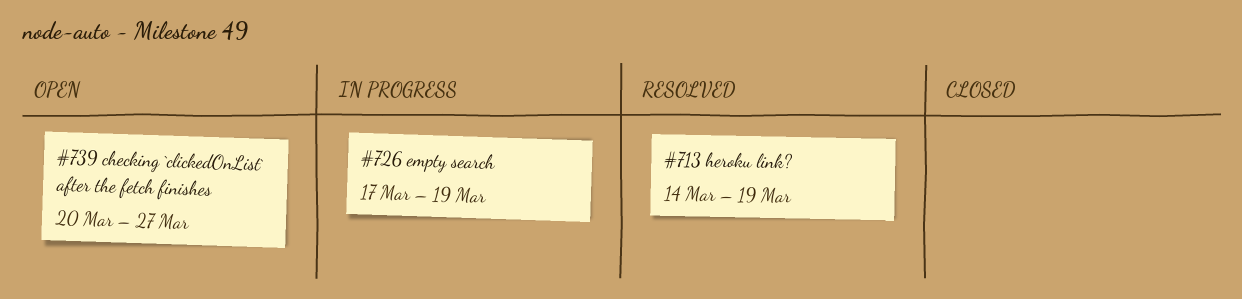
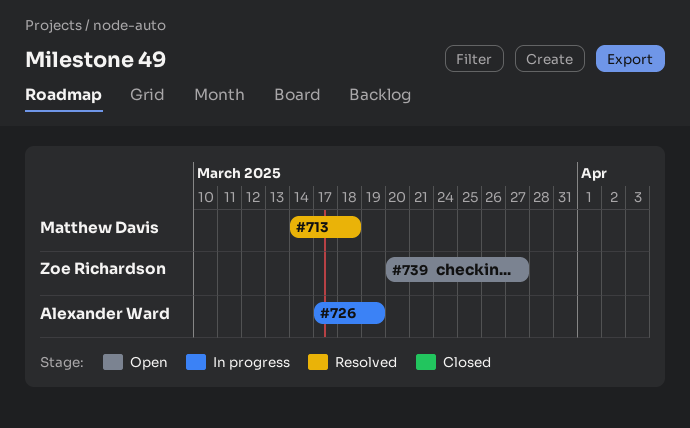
#713, due: Mar 19 -> Mar 18

